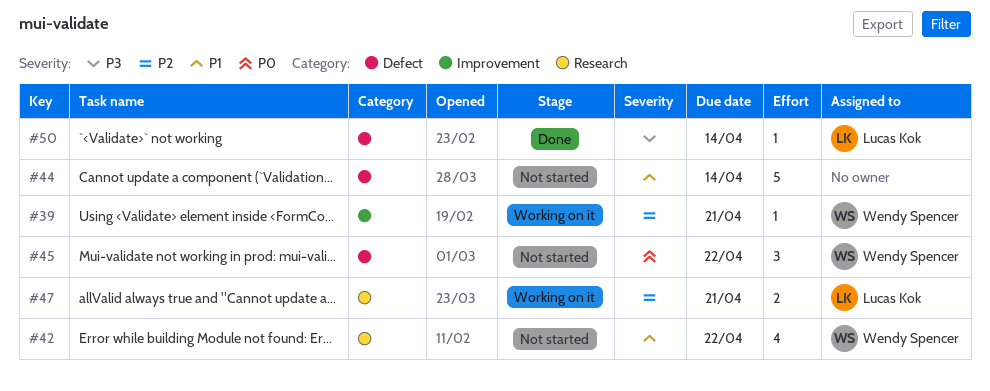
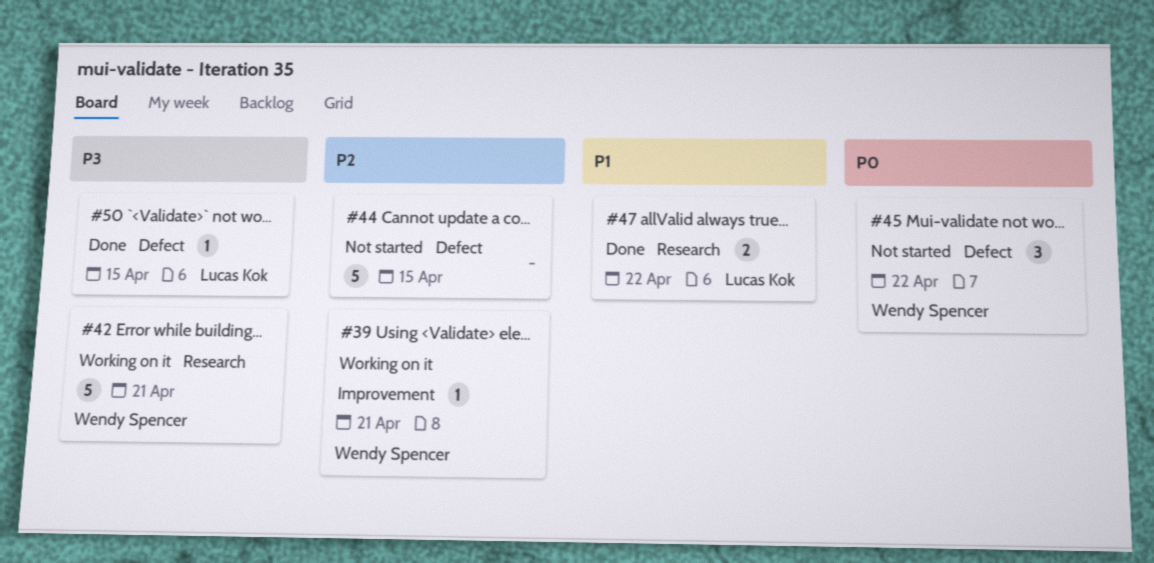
#42, status: Not started -> Working on it
#42, priority: P1 -> P3
#42, estimate: 4 -> 5
#42, due: Apr 22 -> Apr 21
#44, priority: P1 -> P2
#44, due: Apr 14 -> Apr 15
#47, status: Working on it -> Done
#47, priority: P2 -> P1
#47, due: Apr 21 -> Apr 22
#50, due: Apr 14 -> Apr 15

